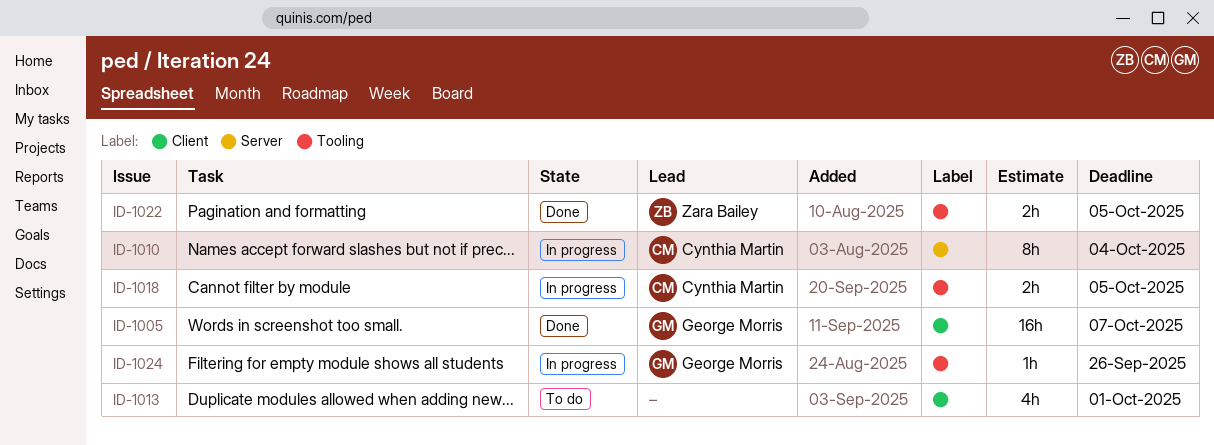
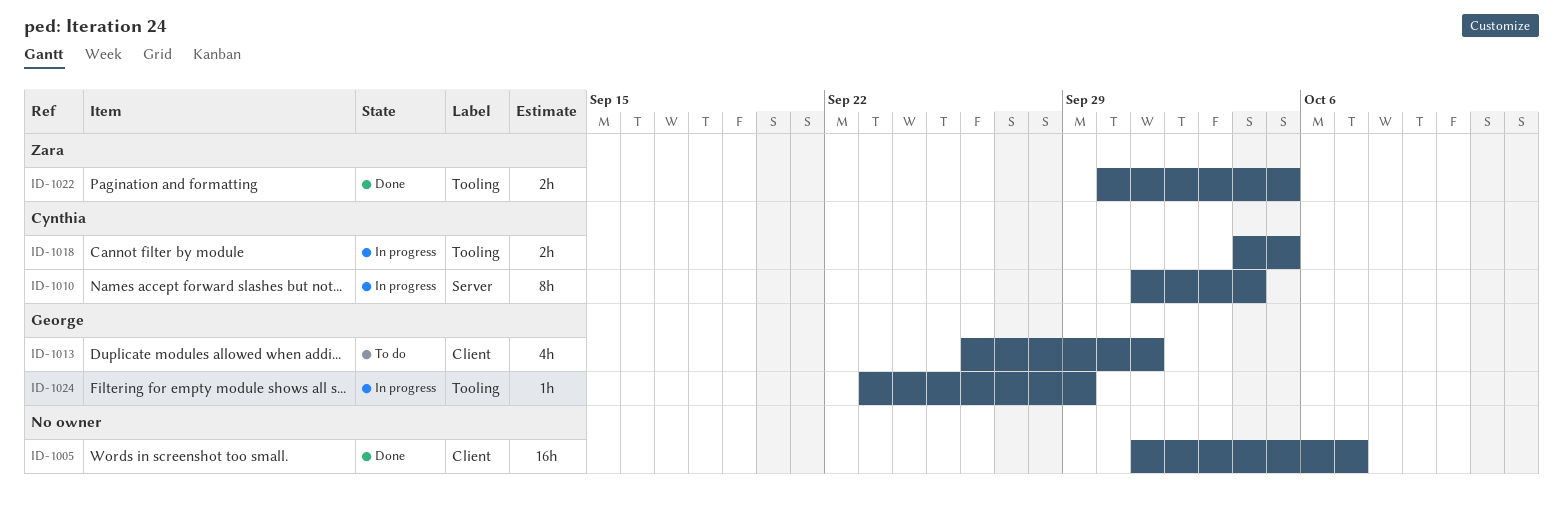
ID-1005, owner: George Morris -> none
ID-1013, owner: none -> George Morris
ID-1024, due: Sep 26 -> Sep 29

